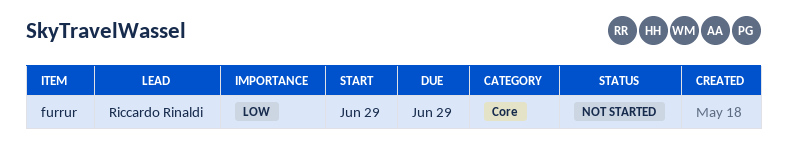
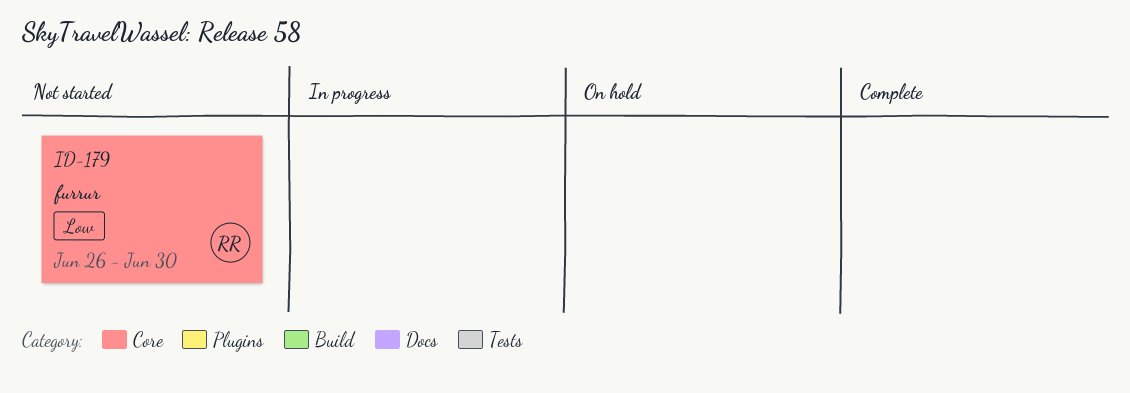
furrur, start: Jun 29 -> Jun 26
furrur, due: Jun 29 -> Jun 30

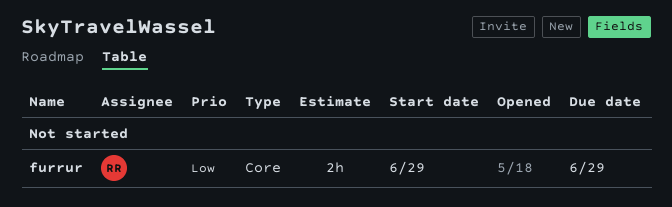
furrur, start: Jun 26 -> Jun 29
furrur, due: Jun 30 -> Jun 29

